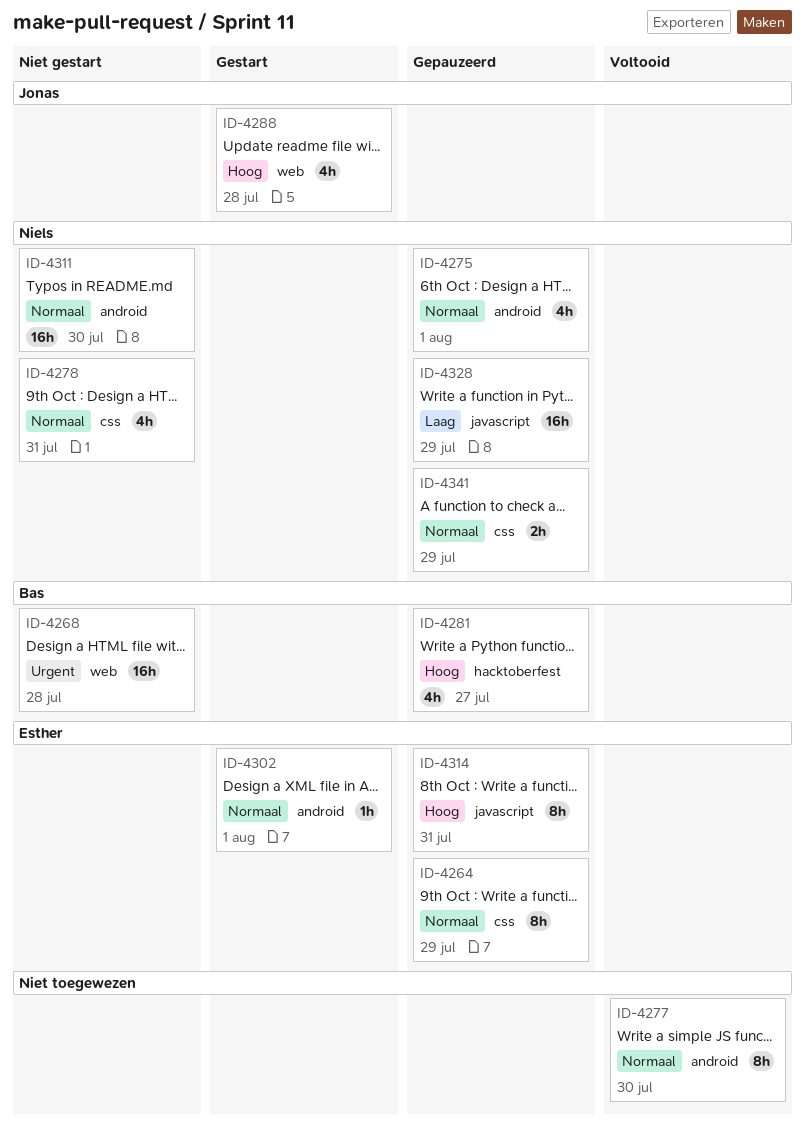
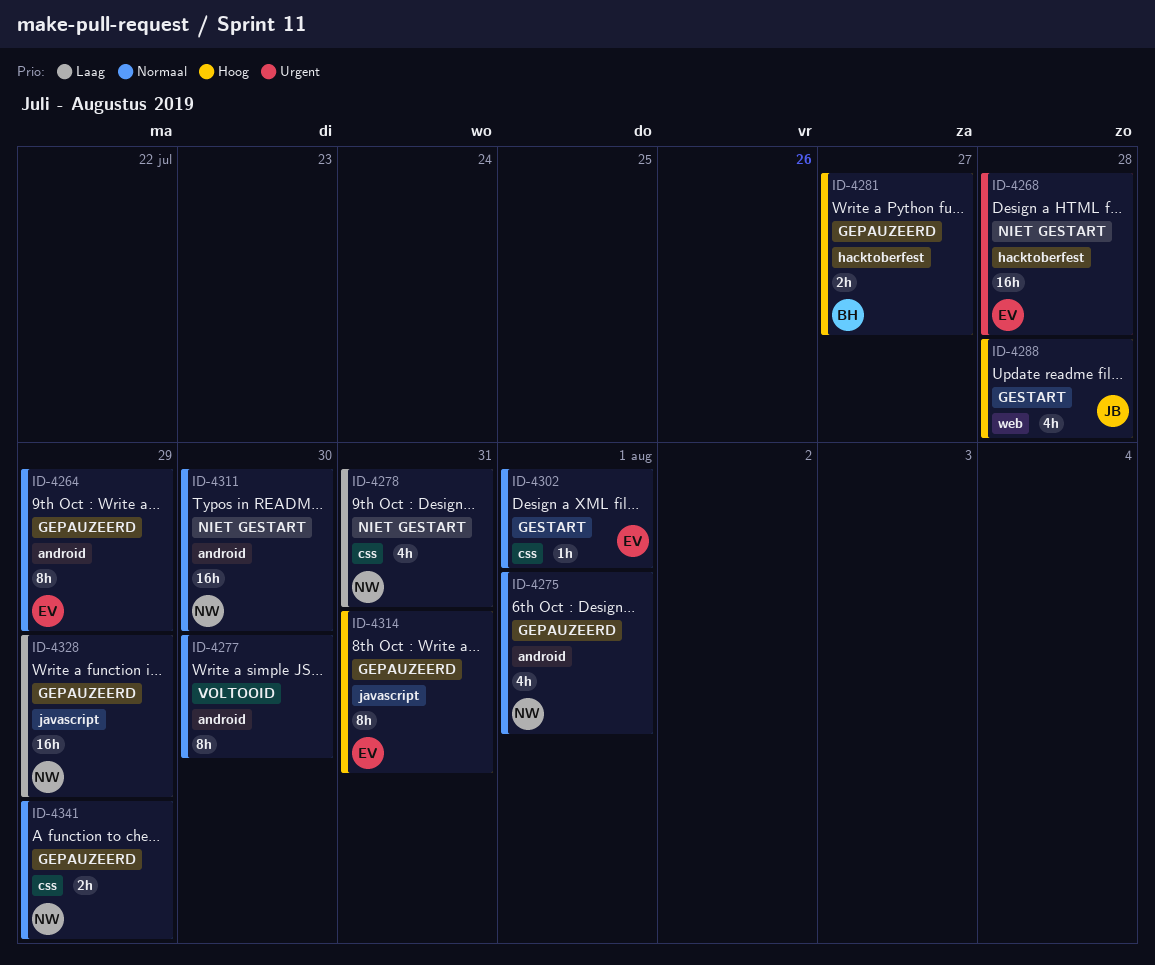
ID-4264, label: css -> android
ID-4268, owner: Bas -> Esther
ID-4268, label: web -> hacktoberfest
ID-4278, priority: Normaal -> Laag
ID-4281, estimate: 4h -> 2h
ID-4302, label: android -> css

